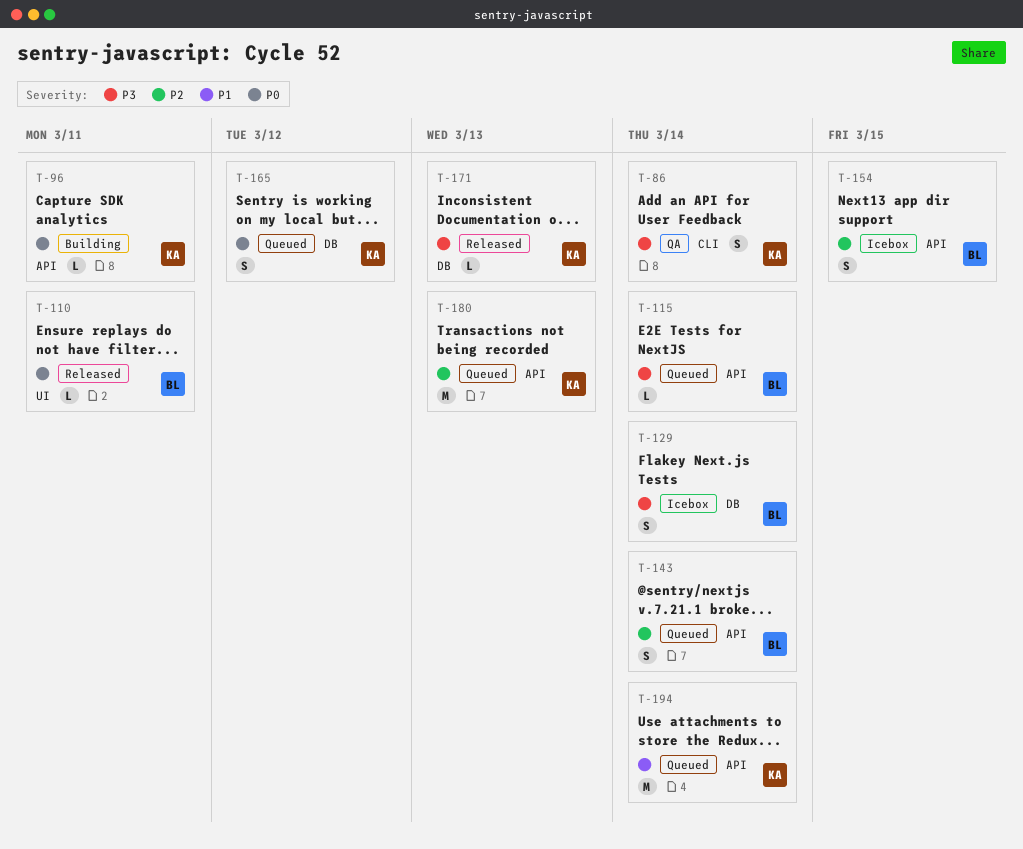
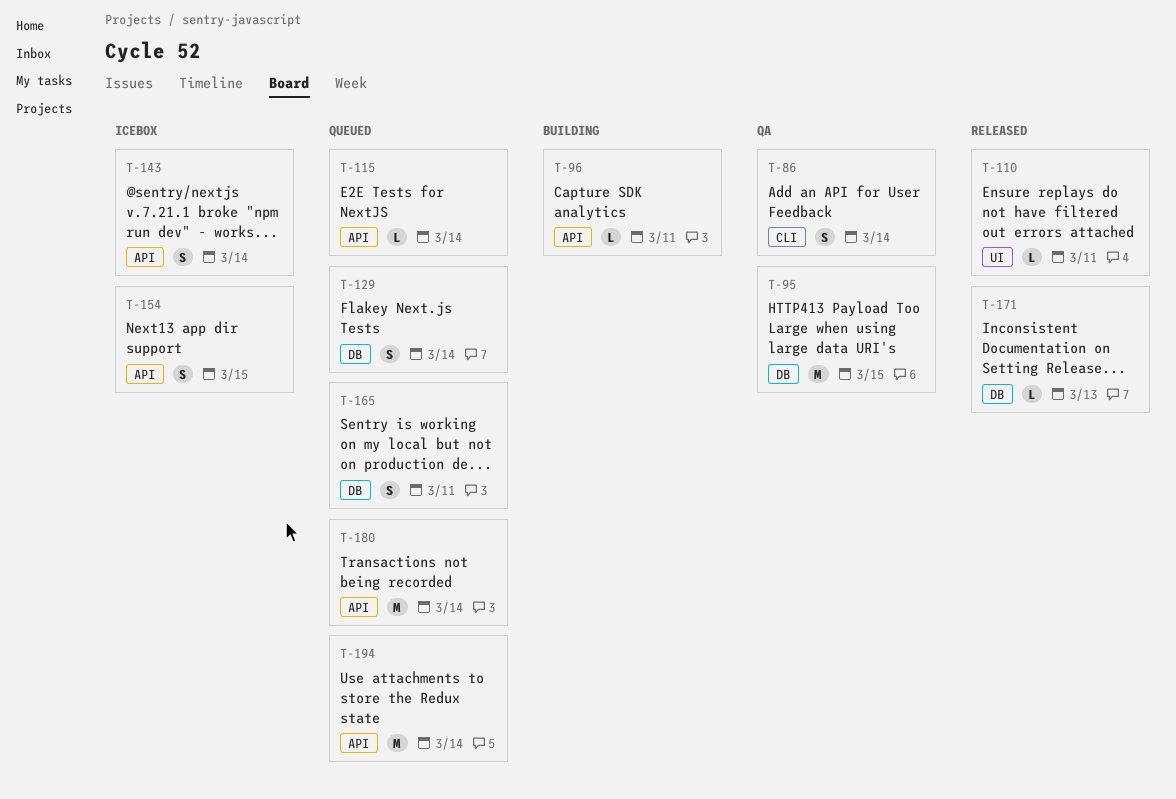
T-95: none -> present
T-129, status: Icebox -> Queued
T-143, status: Queued -> Icebox
T-165, due: Mar 12 -> Mar 11
T-180, due: Mar 13 -> Mar 14

